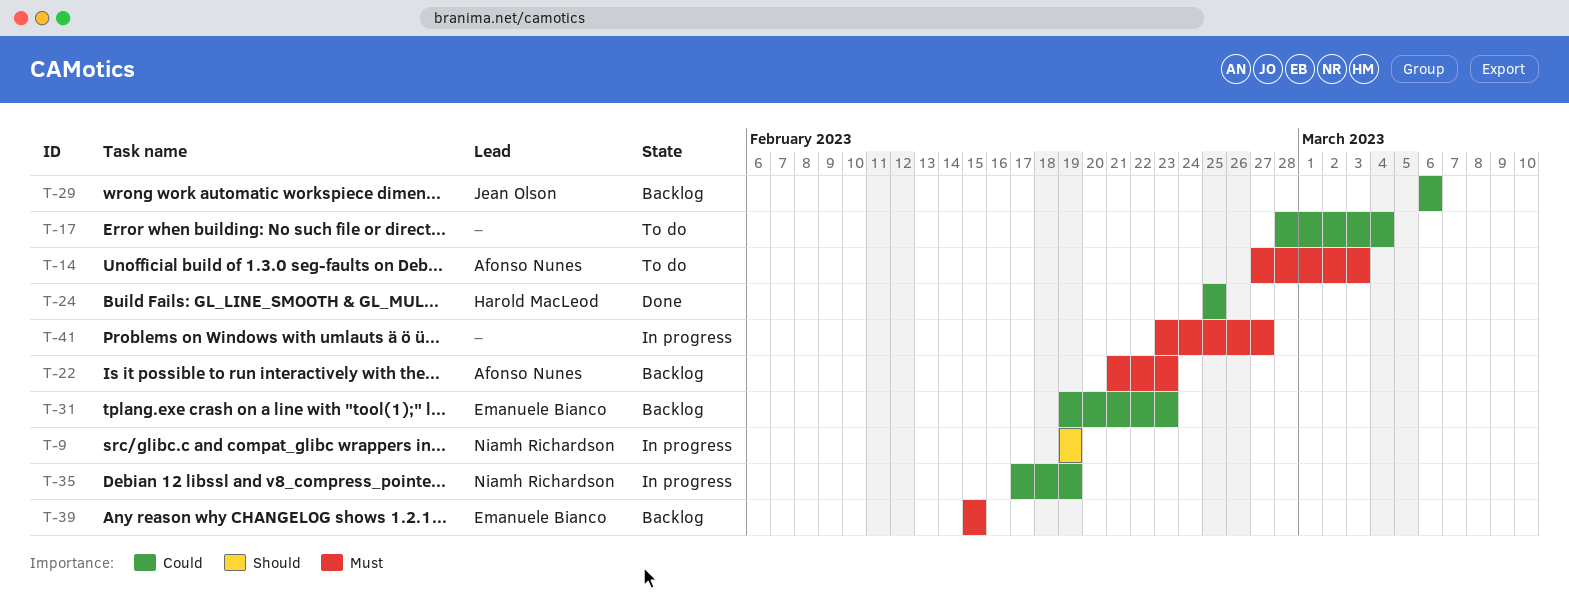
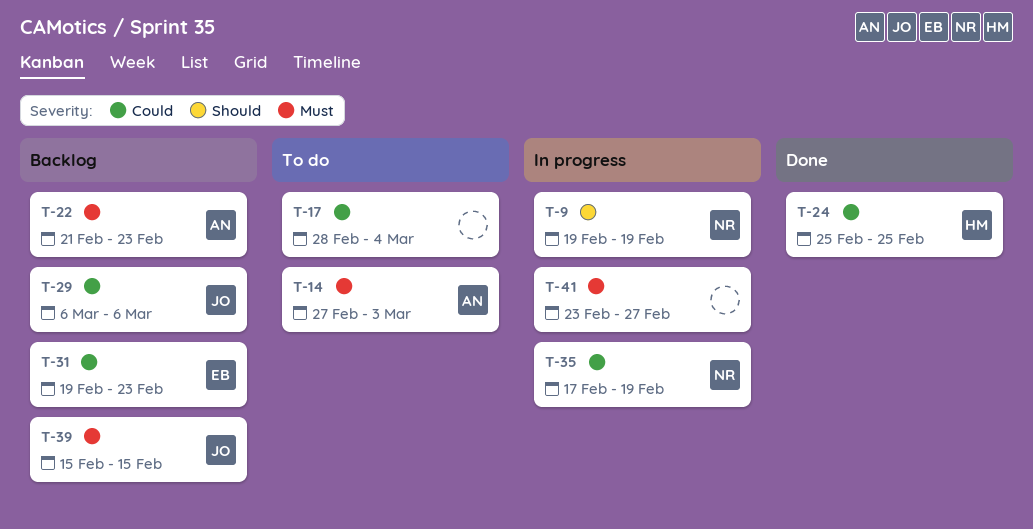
T-39, owner: Emanuele Bianco -> Jean Olson

